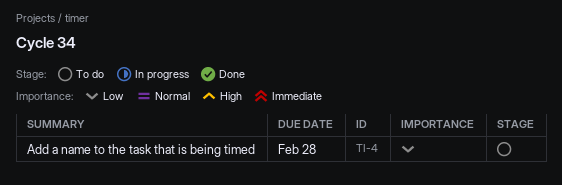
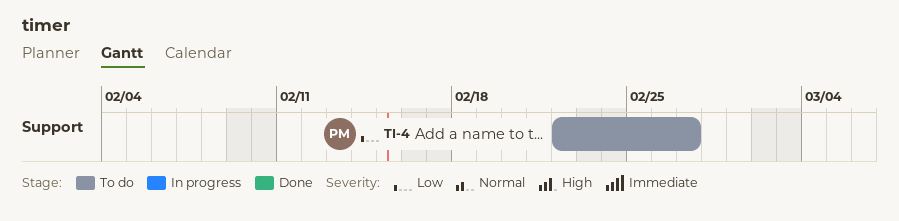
TI-4, due: Feb 28 -> Feb 27

